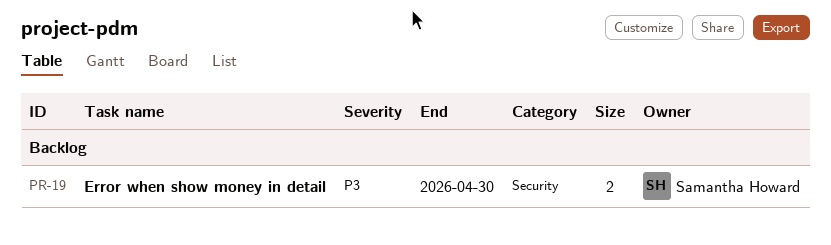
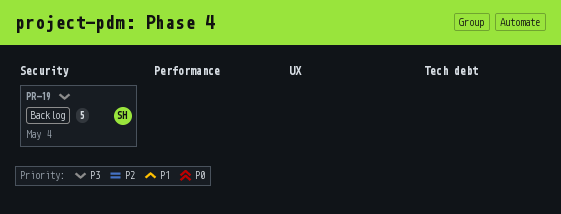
PR-19, estimate: 2 -> 5
PR-19, due: Apr 30 -> May 4

